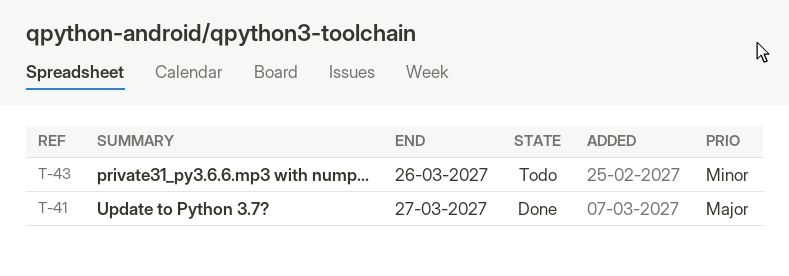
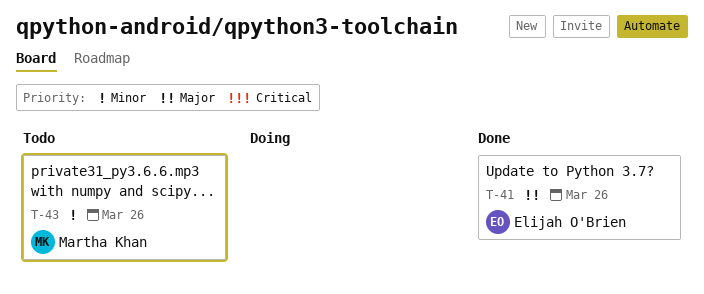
T-41, due: Mar 27 -> Mar 26

